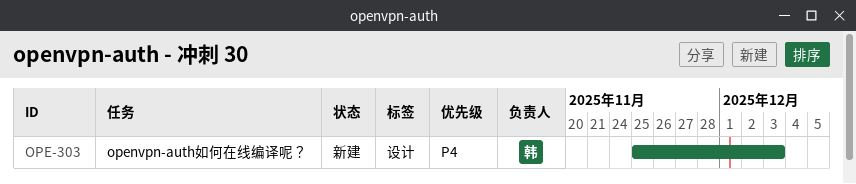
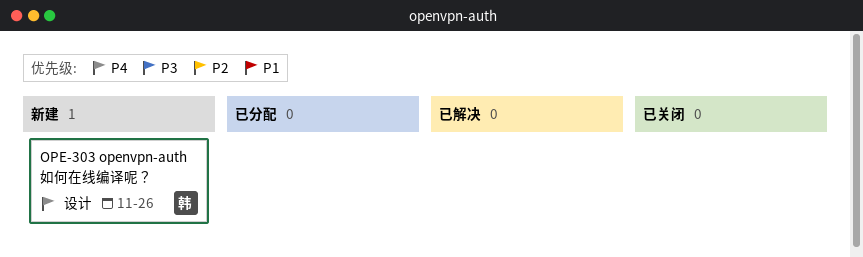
OPE-303, due: Dec 3 -> Nov 26

